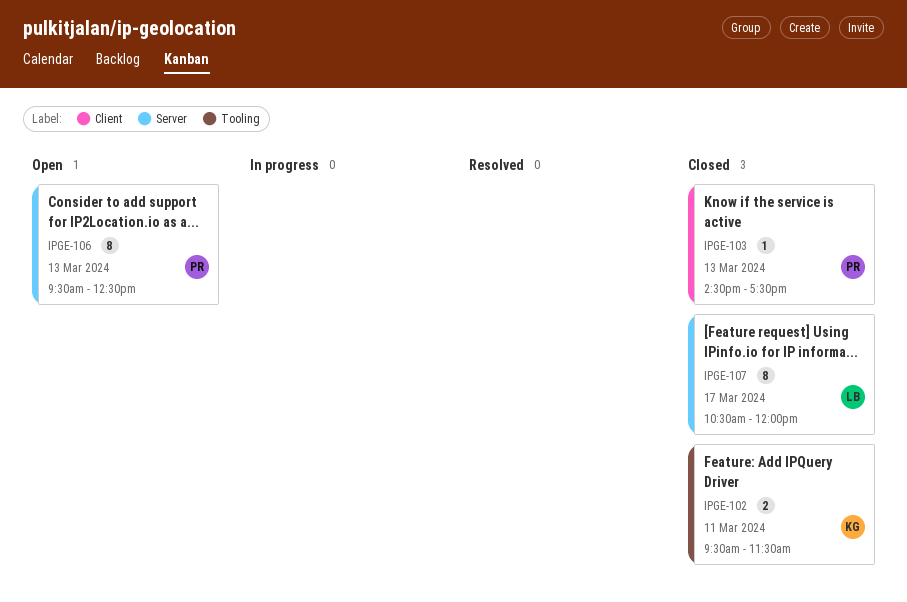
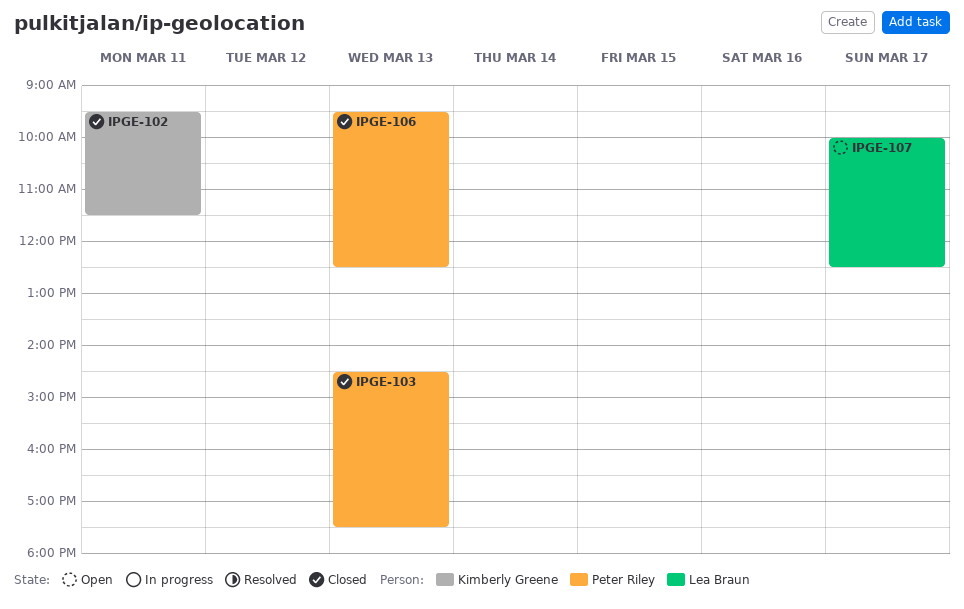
IPGE-106, status: Open -> Closed
IPGE-107, status: Closed -> Open
IPGE-107, begins: 10:30 -> 10:00
IPGE-107, ends: 12:00 -> 12:30

